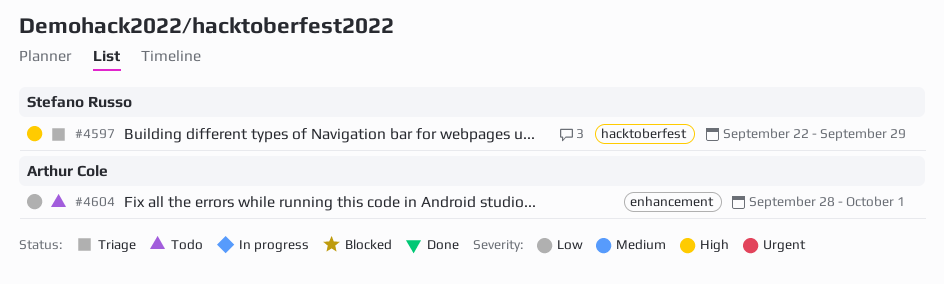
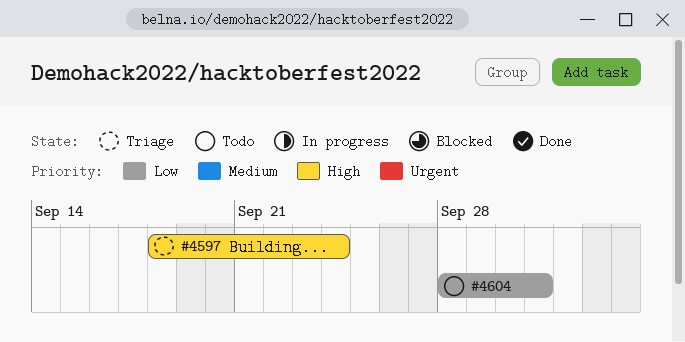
#4597, start: Sep 22 -> Sep 18
#4597, due: Sep 29 -> Sep 24

